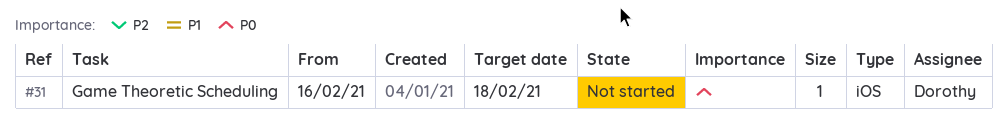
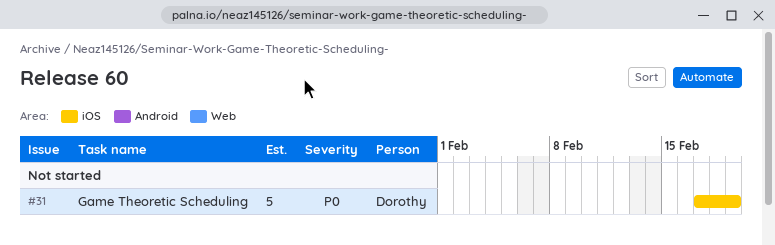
#31, estimate: 1 -> 5
#31, start: Feb 16 -> Feb 17
#31, due: Feb 18 -> Feb 19

